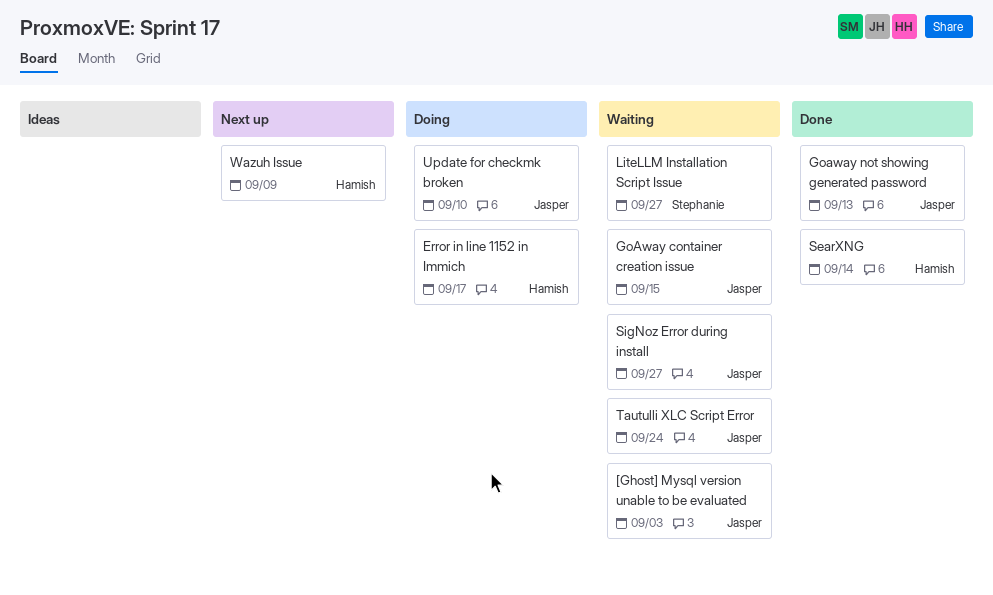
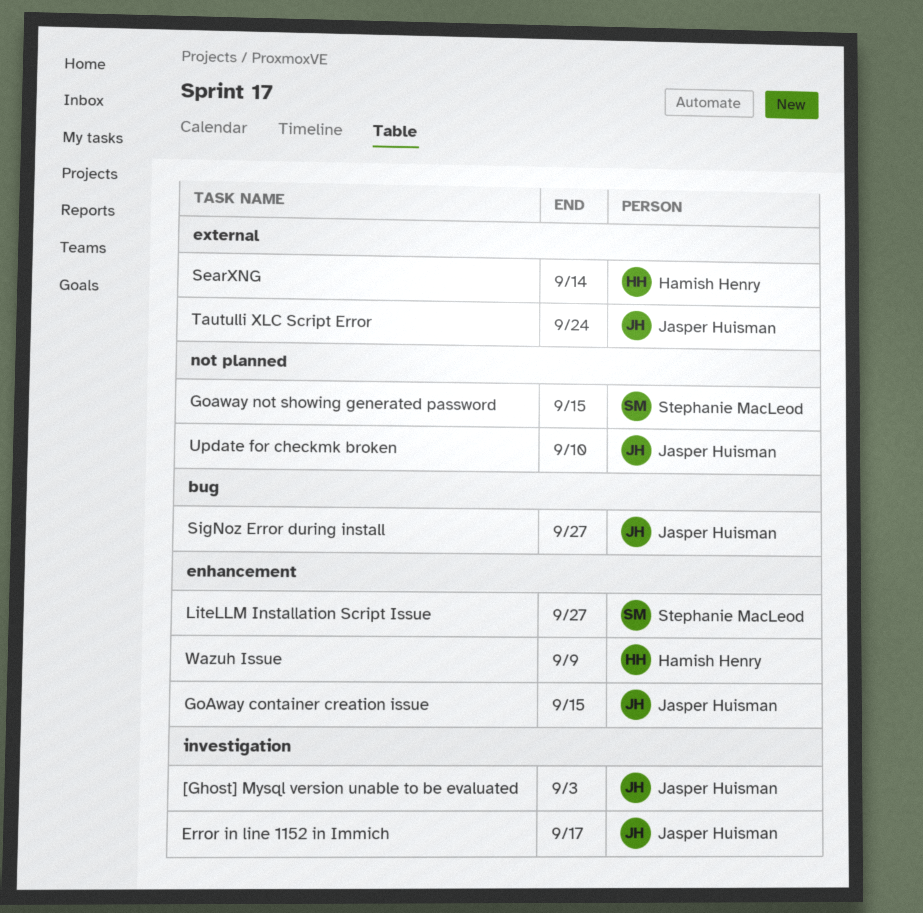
Error in line 1152 in Immich, owner: Hamish Henry -> Jasper Huisman
Goaway not showing generated password, owner: Jasper Huisman -> Stephanie MacLeod
Goaway not showing generated password, due: Sep 13 -> Sep 15

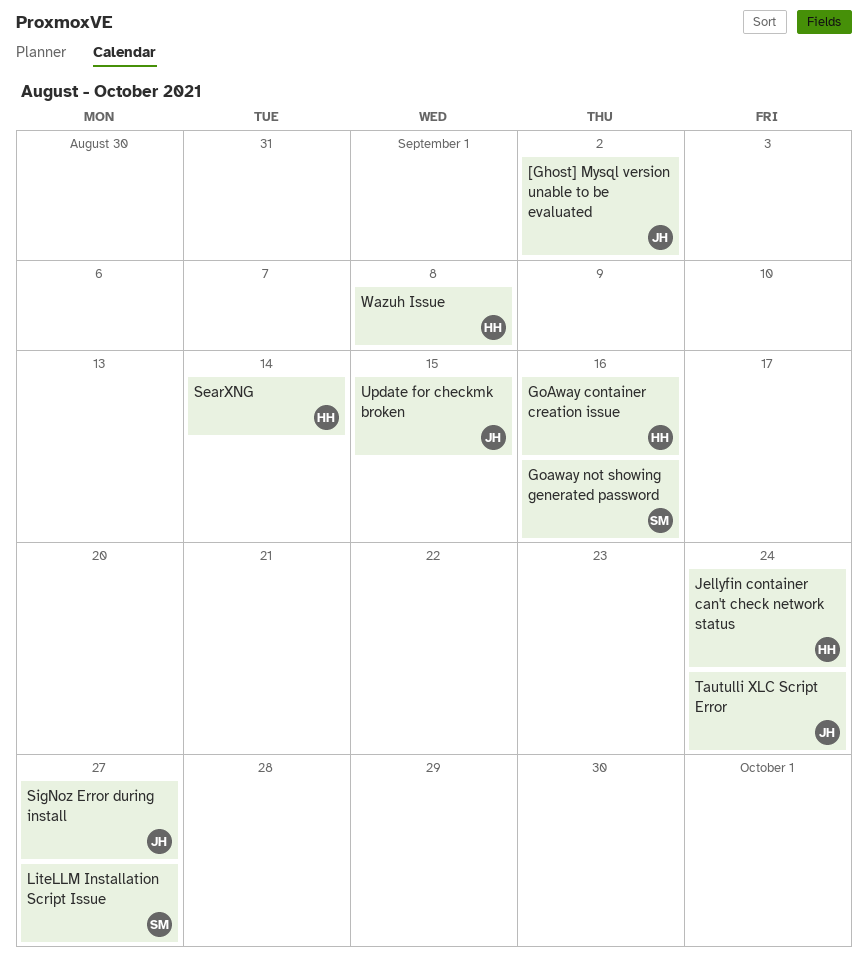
[Ghost] Mysql version unable to be evaluated, due: Sep 3 -> Sep 2
Error in line 1152 in Immich: present -> none
GoAway container creation issue, owner: Jasper Huisman -> Hamish Henry
GoAway container creation issue, due: Sep 15 -> Sep 16
Goaway not showing generated password, due: Sep 15 -> Sep 16
Jellyfin container can't check network status: none -> present
Update for checkmk broken, due: Sep 10 -> Sep 15
Wazuh Issue, due: Sep 9 -> Sep 8

